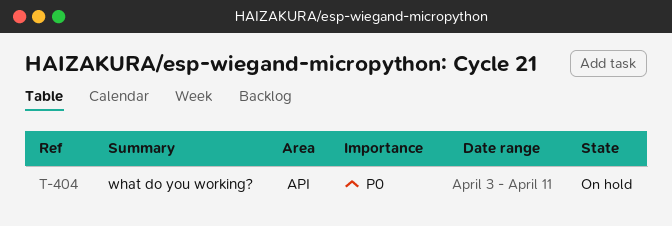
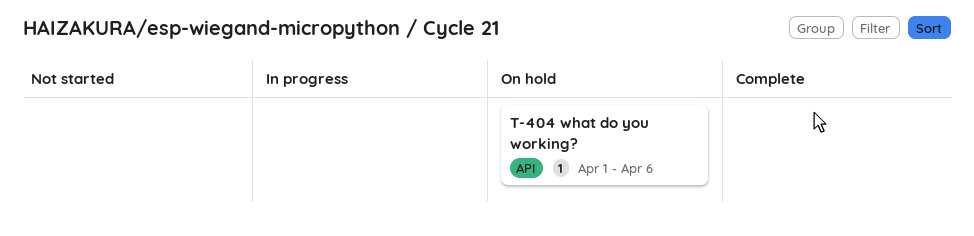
T-404, start: Apr 3 -> Apr 1
T-404, due: Apr 11 -> Apr 6

